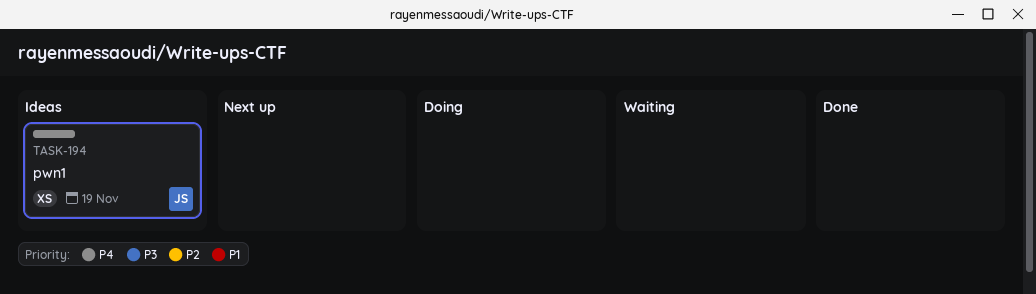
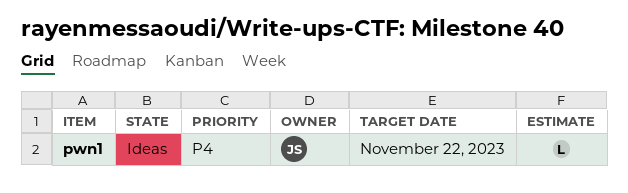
pwn1, estimate: XS -> L
pwn1, due: Nov 19 -> Nov 22

